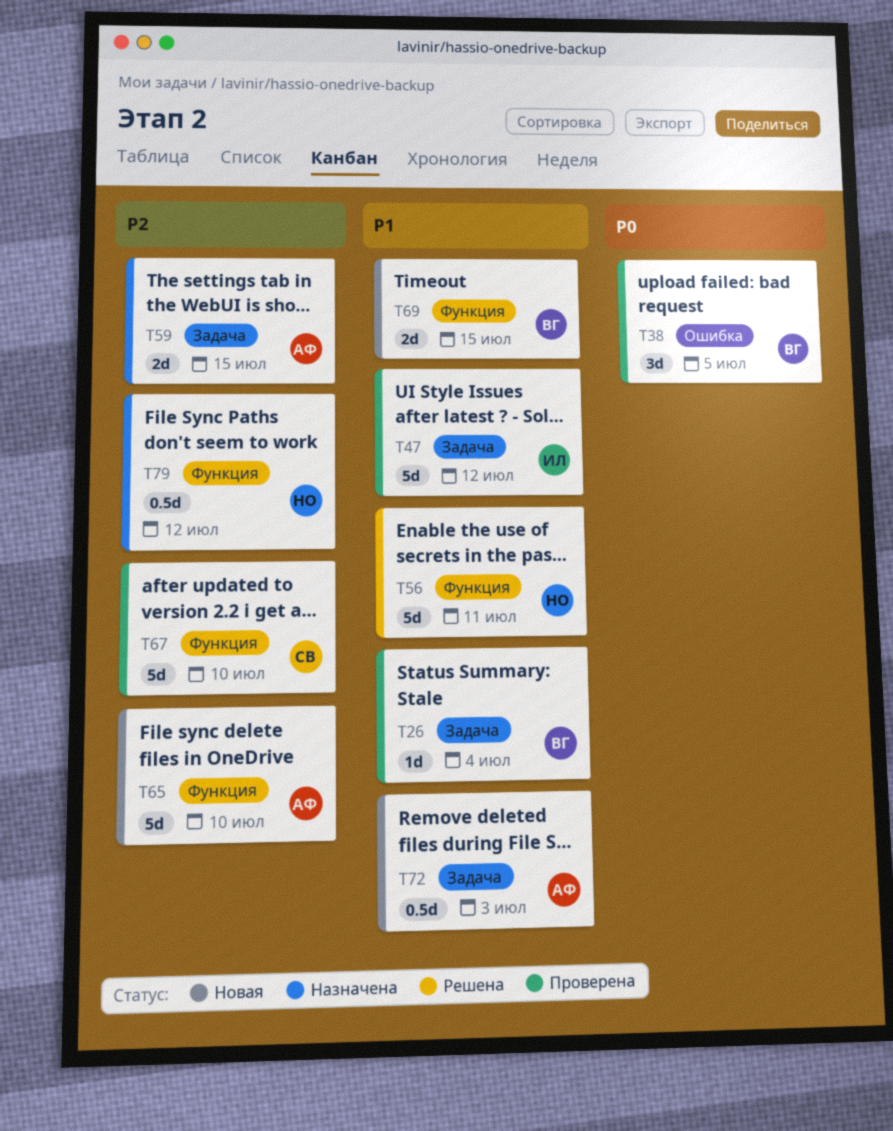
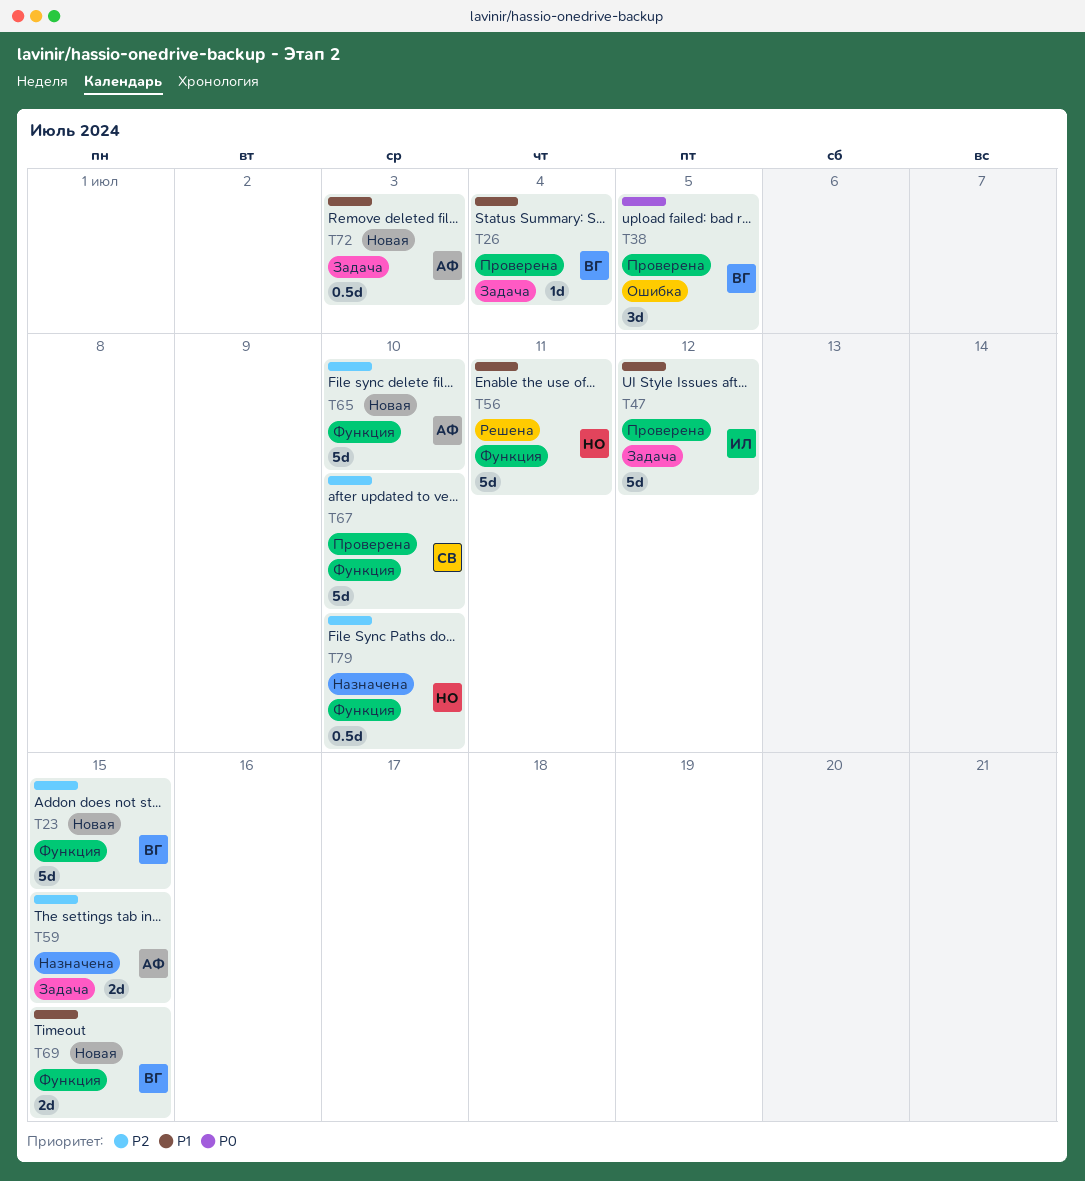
T23: none -> present
T79, due: Jul 12 -> Jul 10

